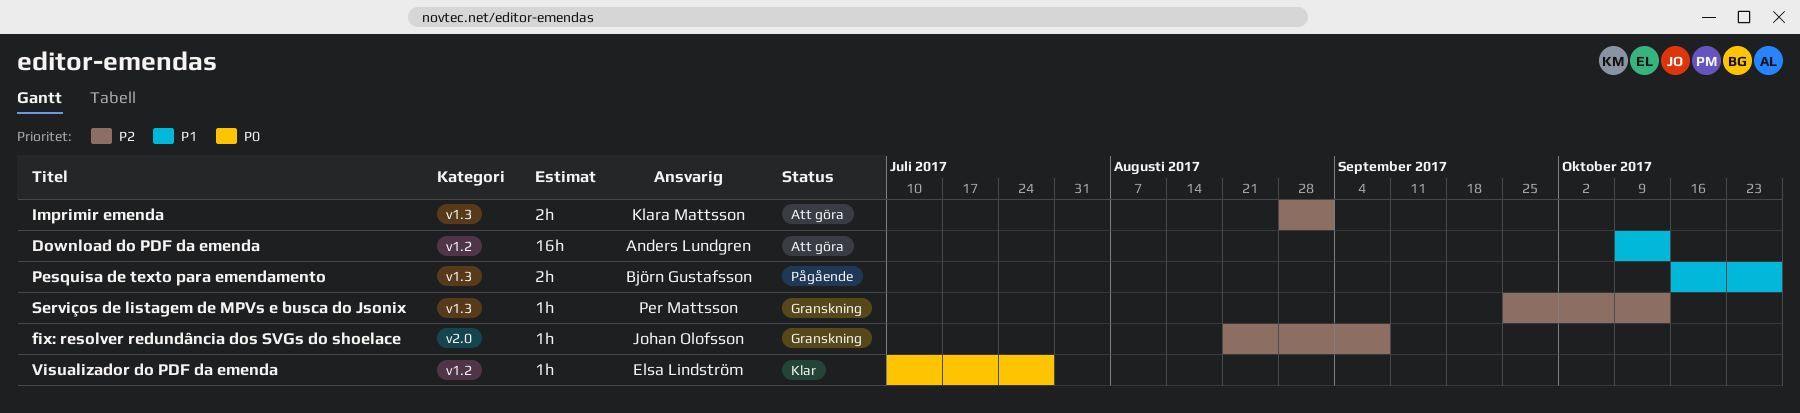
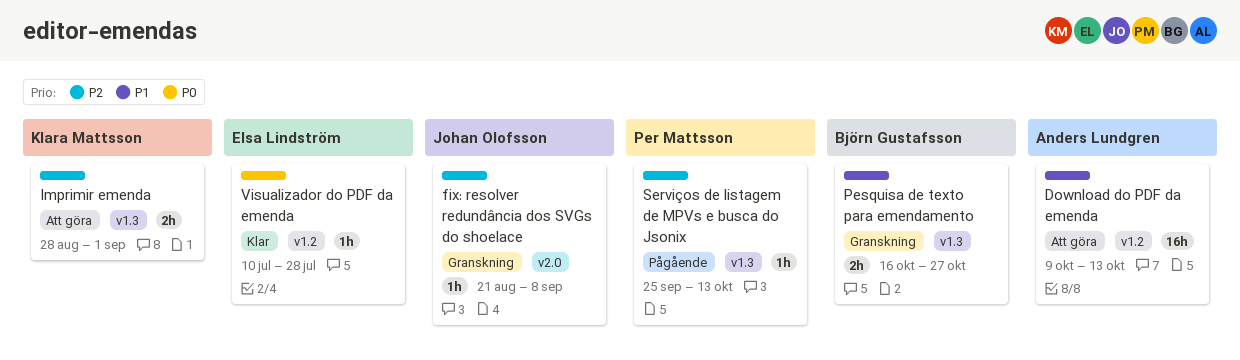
Pesquisa de texto para emendamento, status: Pågående -> Granskning
Serviços de listagem de MPVs e busca do Jsonix, status: Granskning -> Pågående

